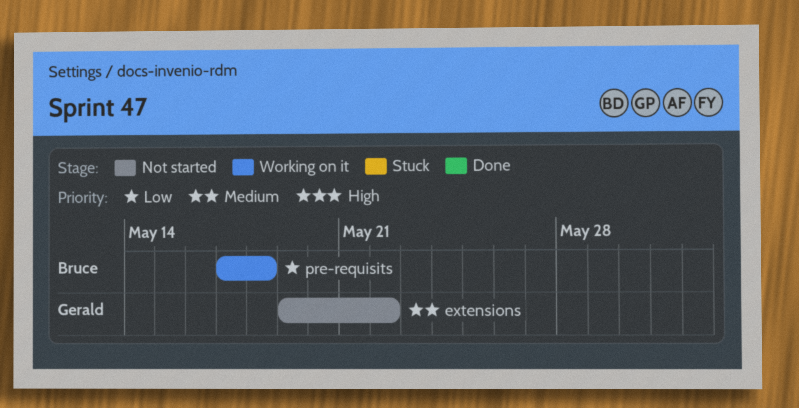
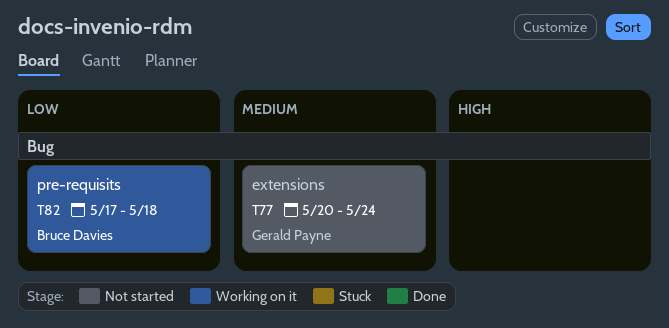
extensions, start: May 19 -> May 20
extensions, due: May 22 -> May 24

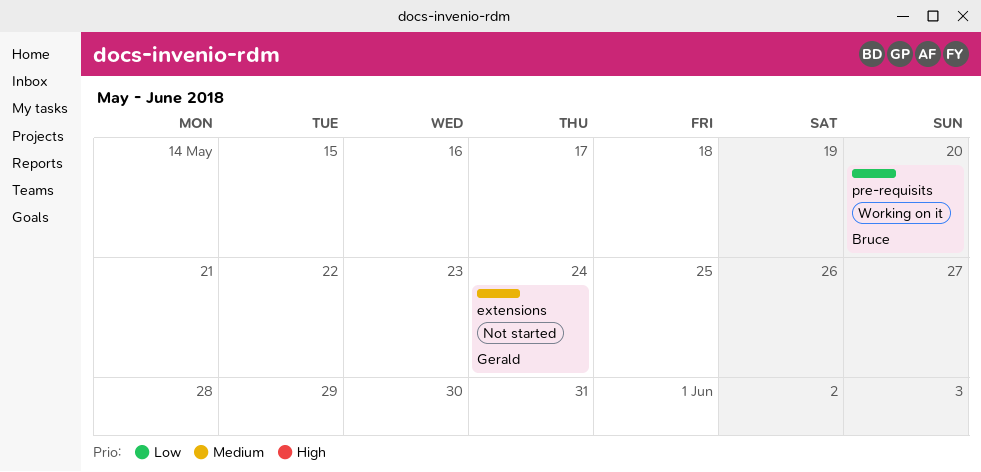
pre-requisits, due: May 18 -> May 20

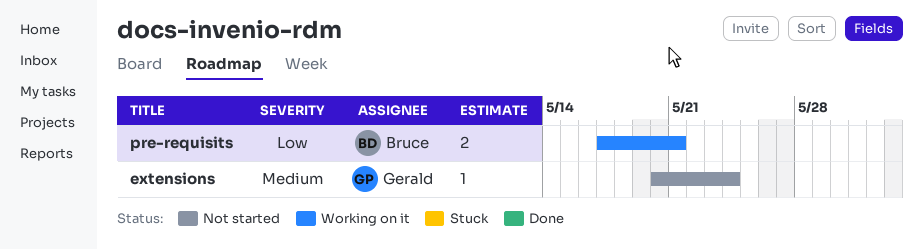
pre-requisits, due: May 20 -> May 21

